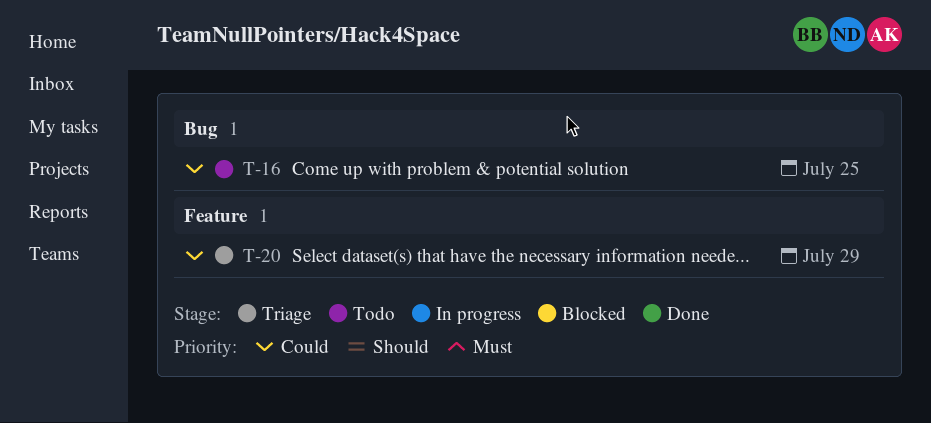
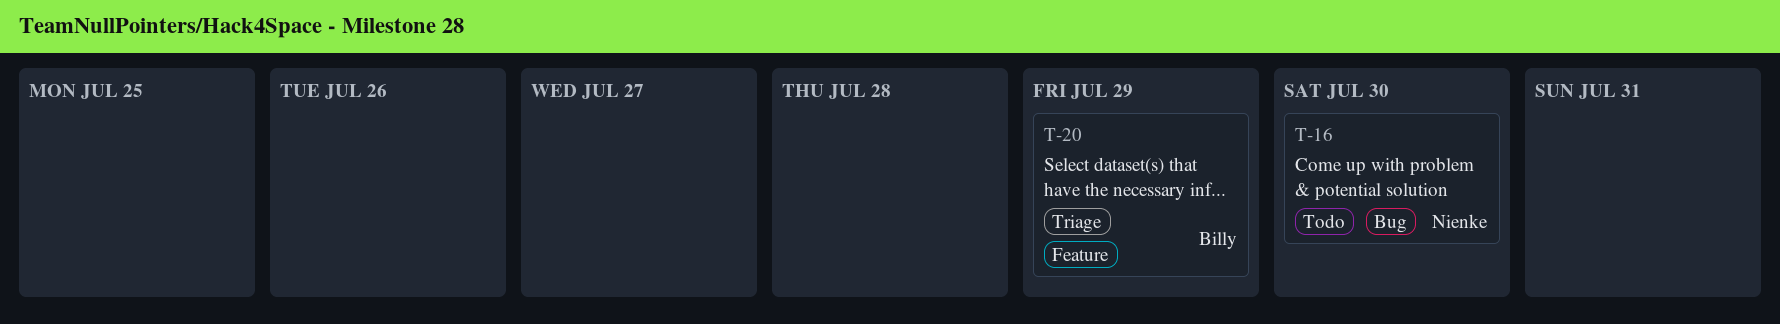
T-16, due: Jul 25 -> Jul 30

